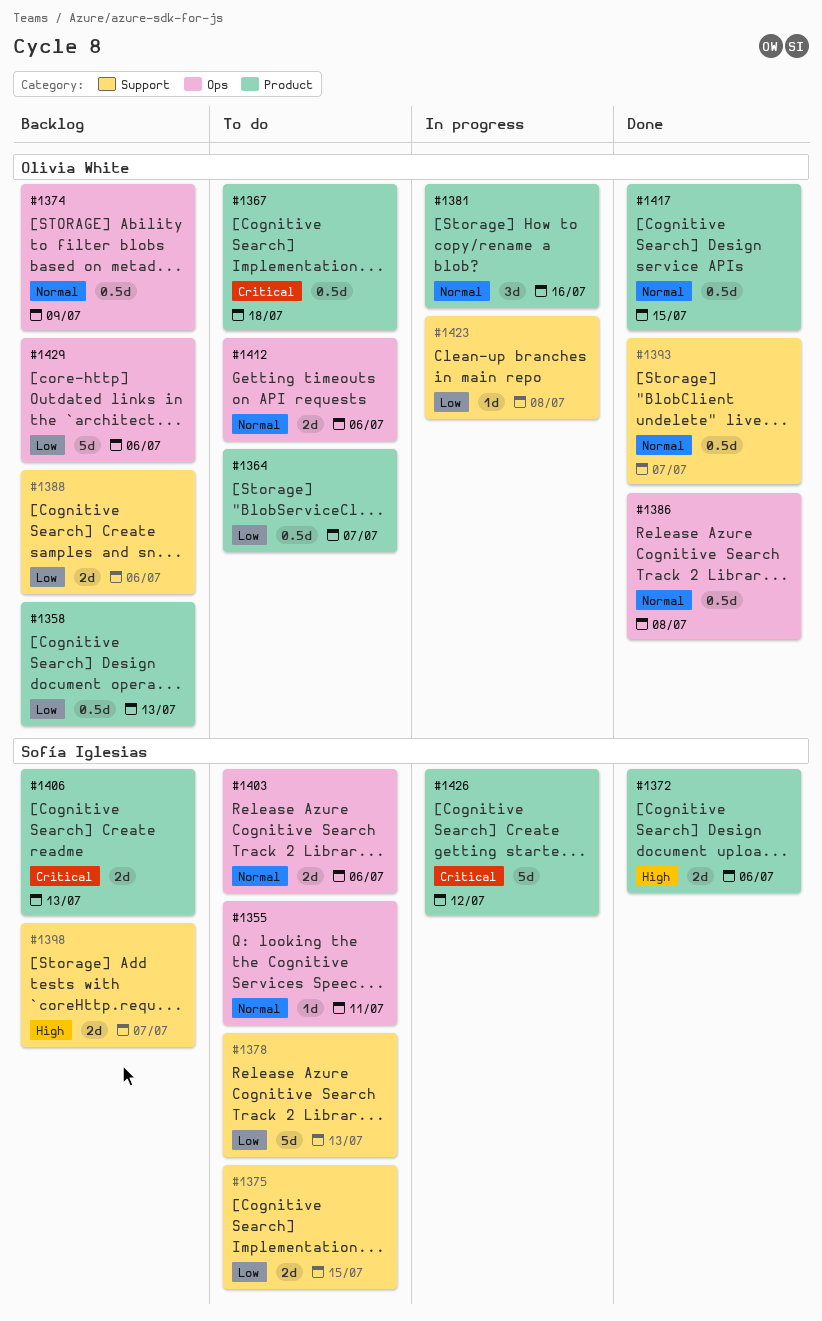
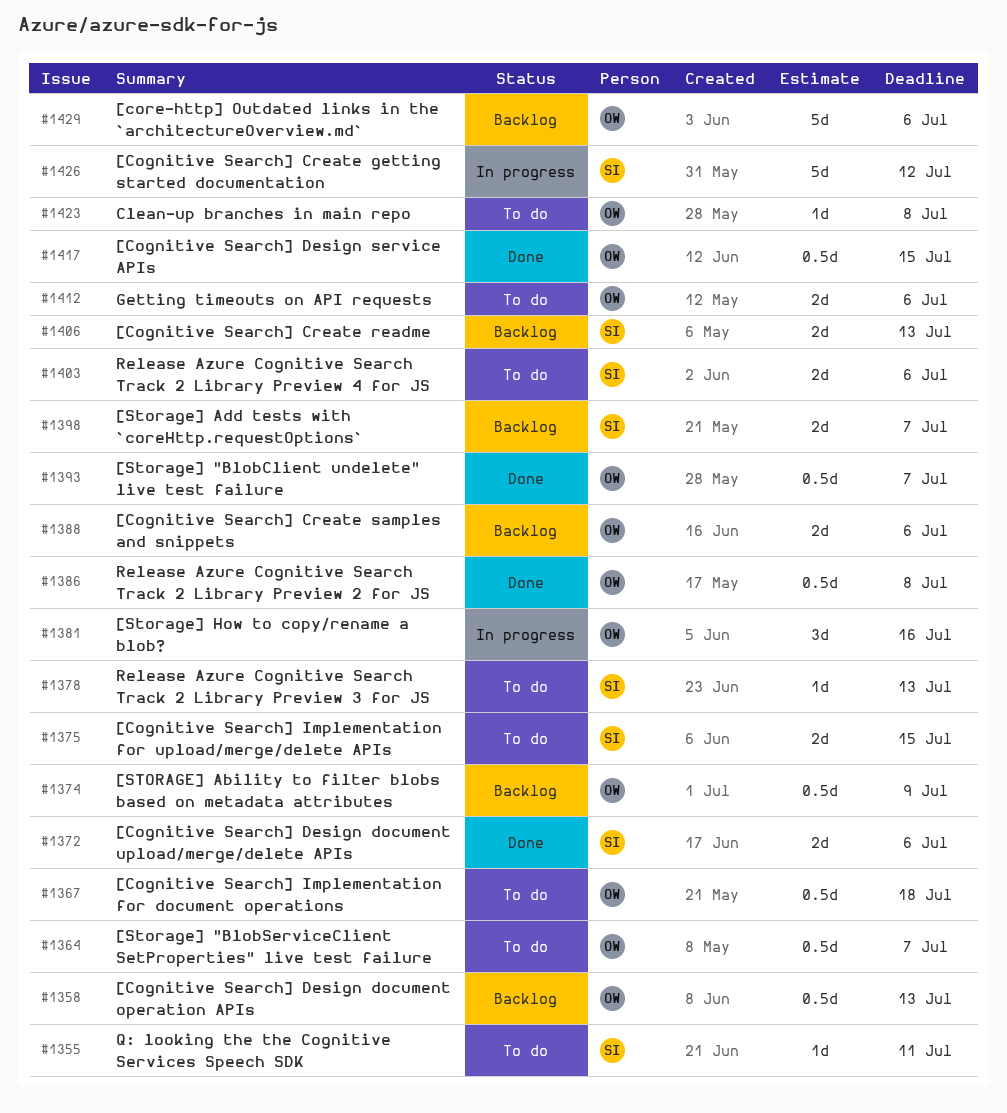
#1378, estimate: 5d -> 1d
#1423, status: In progress -> To do

